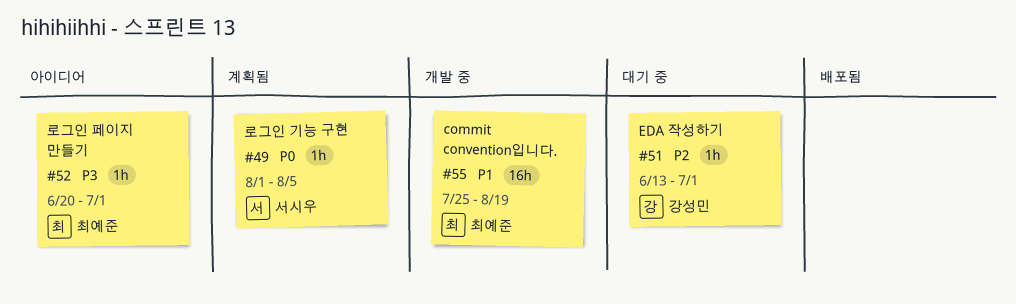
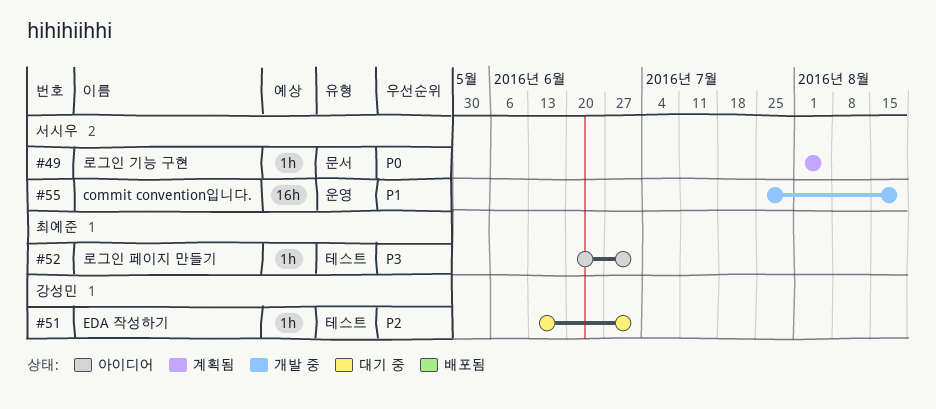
#55, owner: 최예준 -> 서시우

